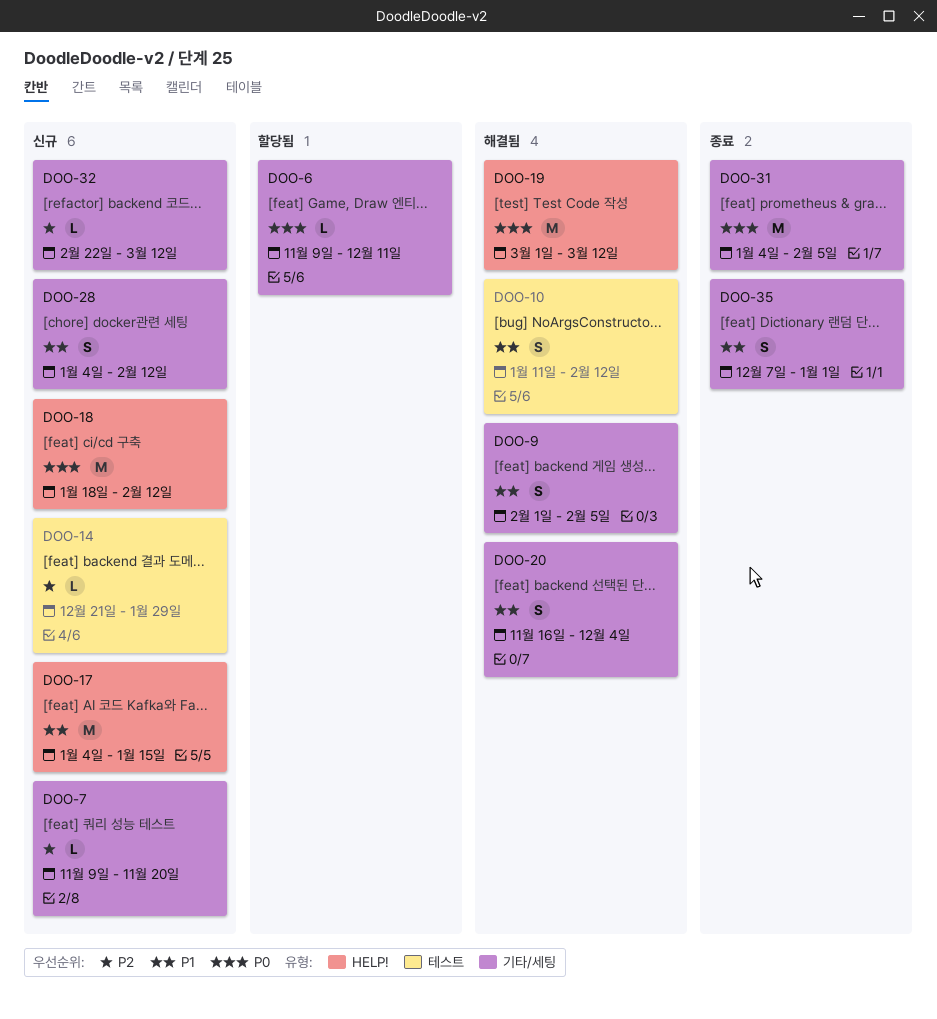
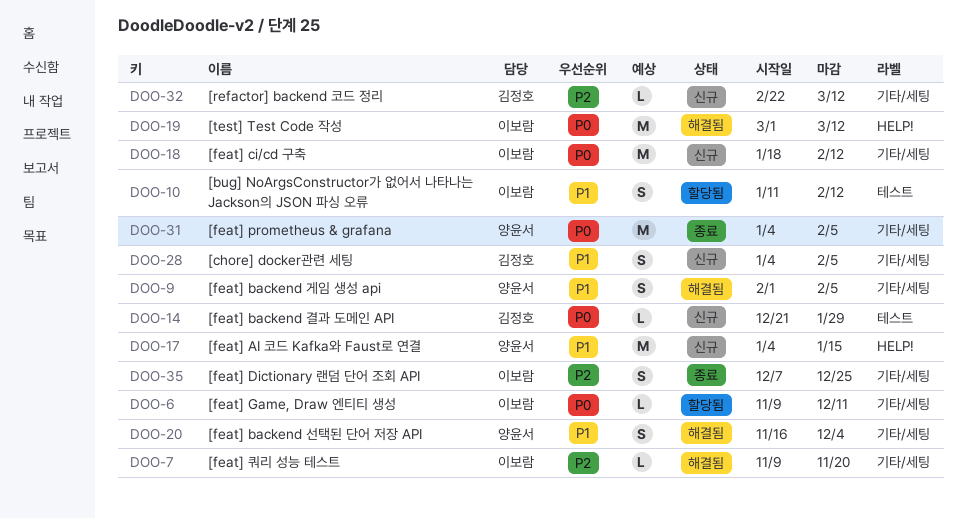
DOO-7, status: 신규 -> 해결됨
DOO-10, status: 해결됨 -> 할당됨
DOO-14, priority: P2 -> P0
DOO-18, label: HELP! -> 기타/세팅
DOO-28, due: Feb 12 -> Feb 5
DOO-35, priority: P1 -> P2
DOO-35, due: Jan 1 -> Dec 25

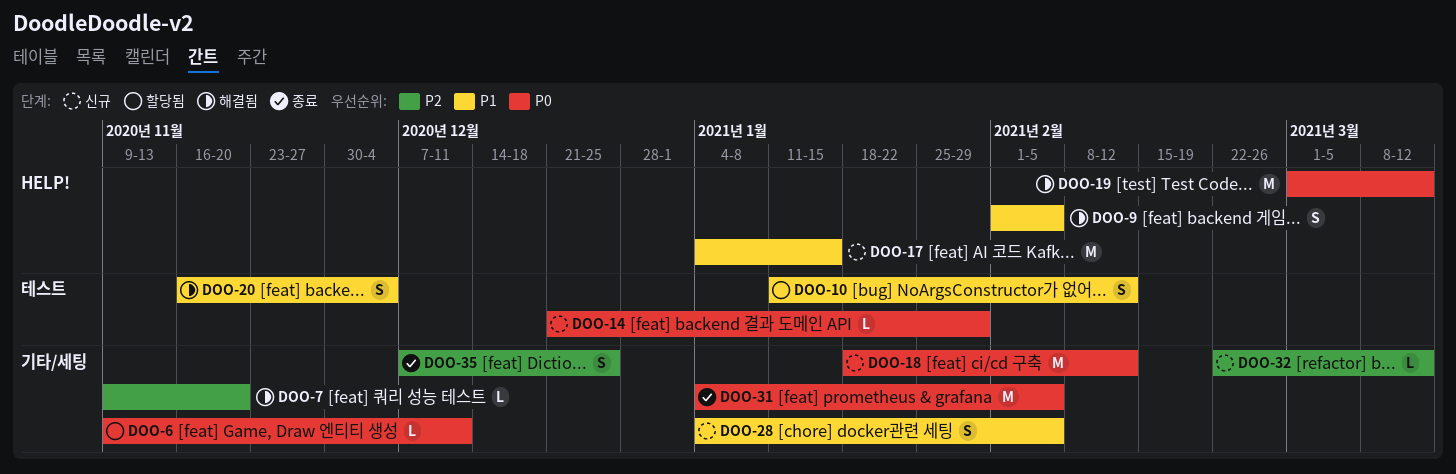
DOO-9, label: 기타/세팅 -> HELP!
DOO-20, label: 기타/세팅 -> 테스트

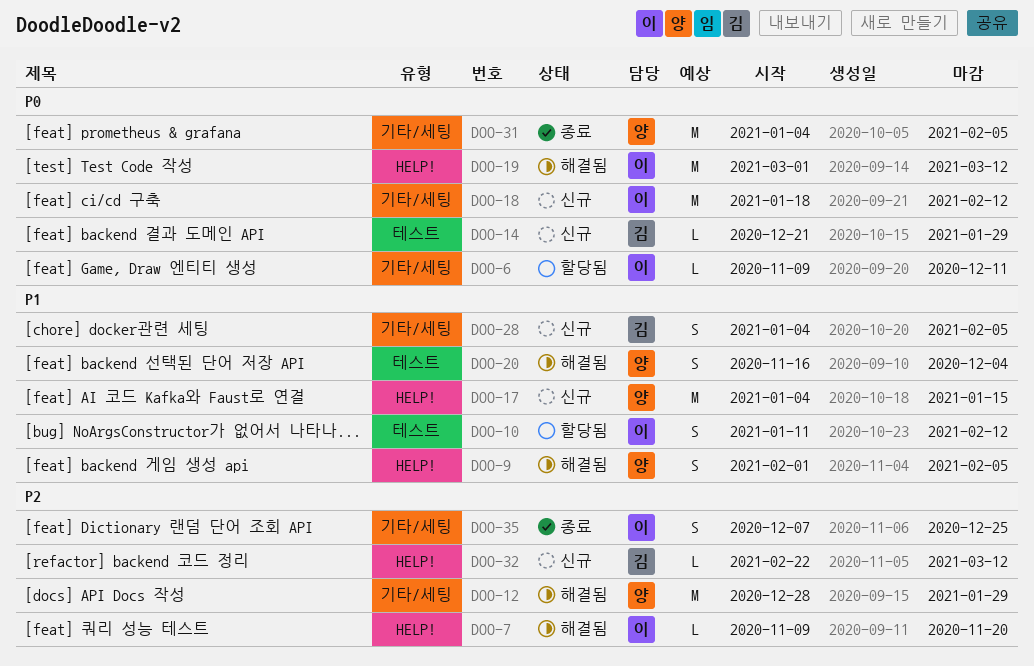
DOO-7, label: 기타/세팅 -> HELP!
DOO-12: none -> present
DOO-32, label: 기타/세팅 -> HELP!

